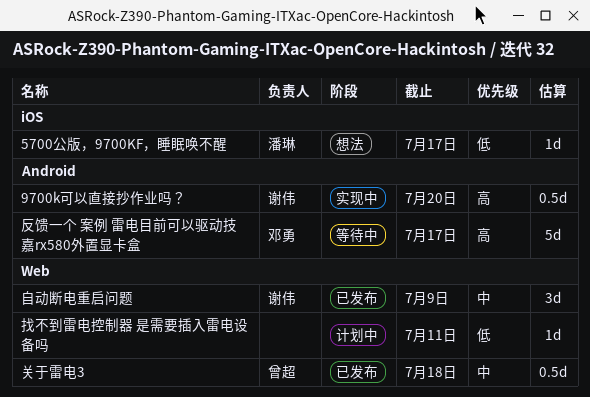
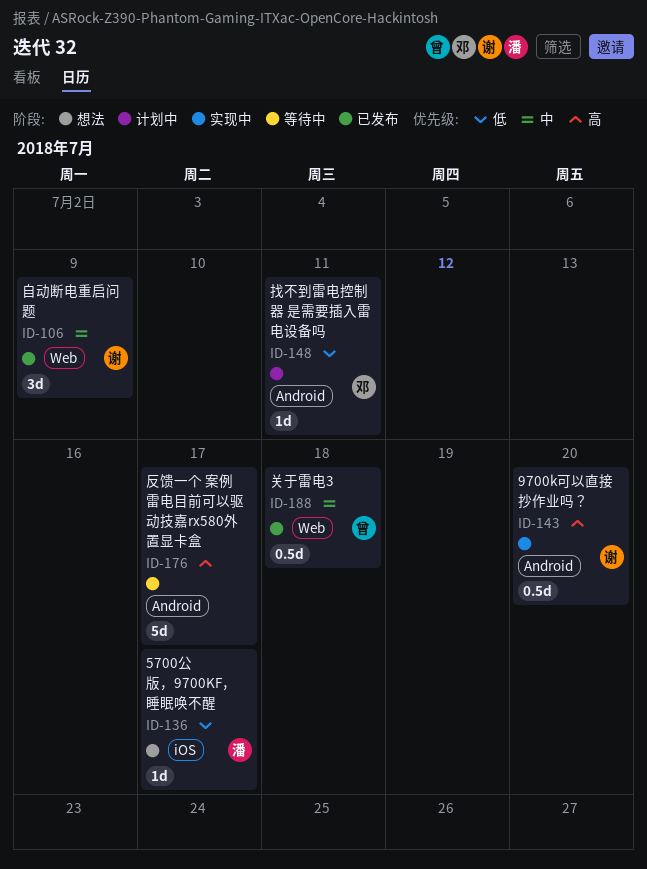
反馈一个 案例 雷电目前可以驱动技嘉rx580外置显卡盒, owner: 邓勇 -> none
找不到雷电控制器 是需要插入雷电设备吗, owner: none -> 邓勇
找不到雷电控制器 是需要插入雷电设备吗, label: Web -> Android

